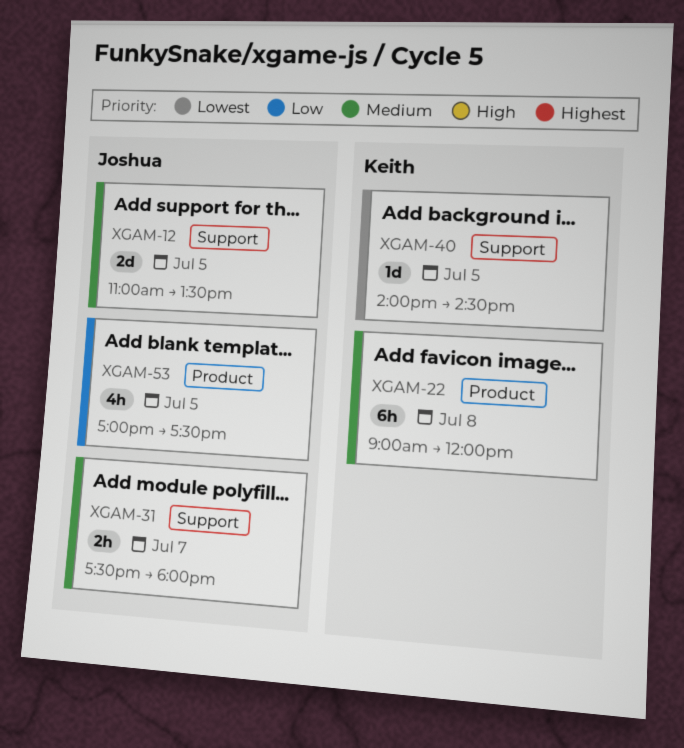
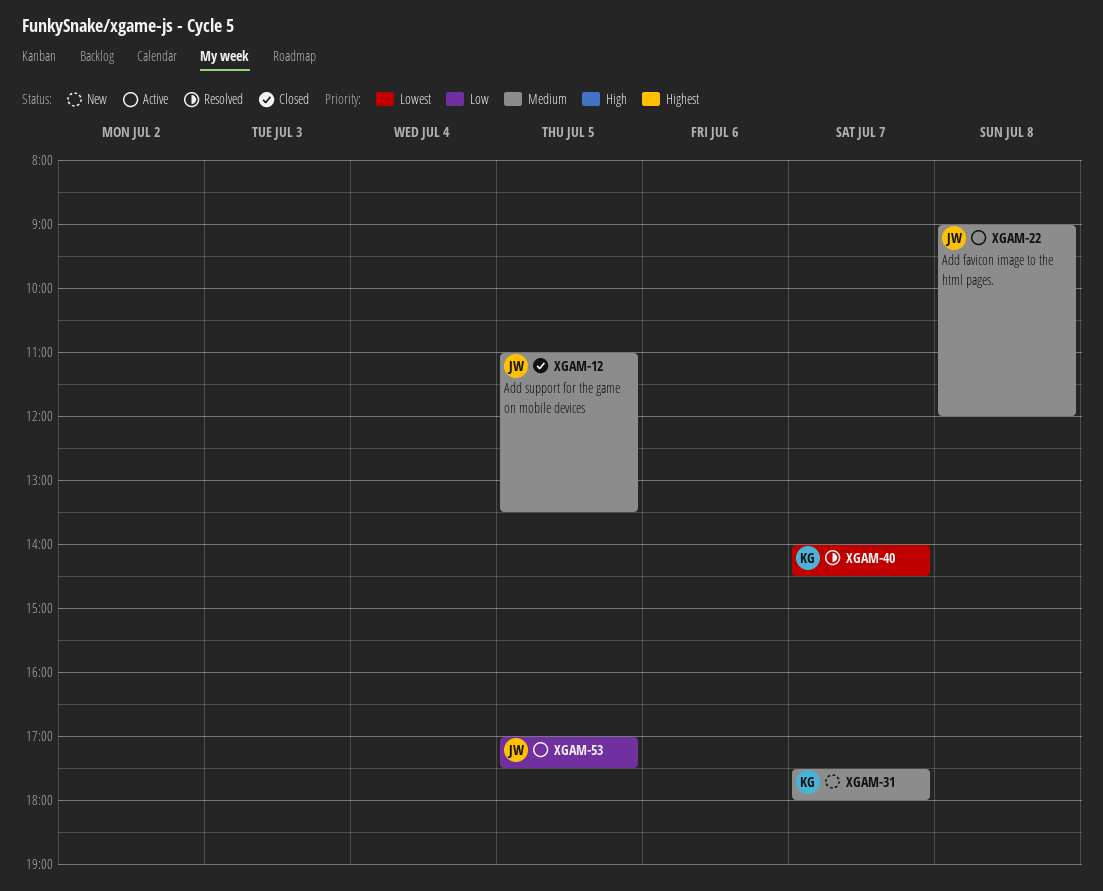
XGAM-22, owner: Keith -> Joshua
XGAM-31, owner: Joshua -> Keith
XGAM-40, day: Jul 5 -> Jul 7

